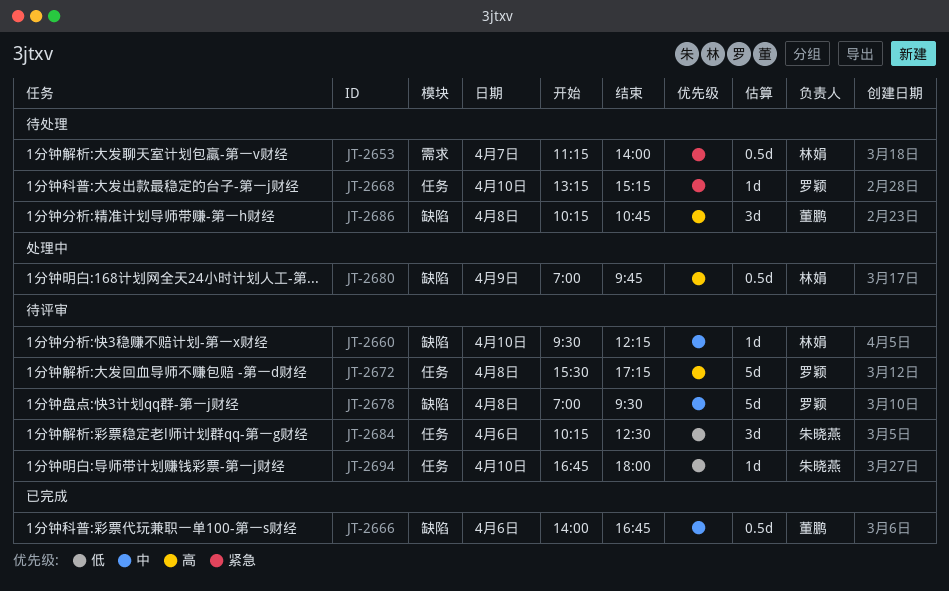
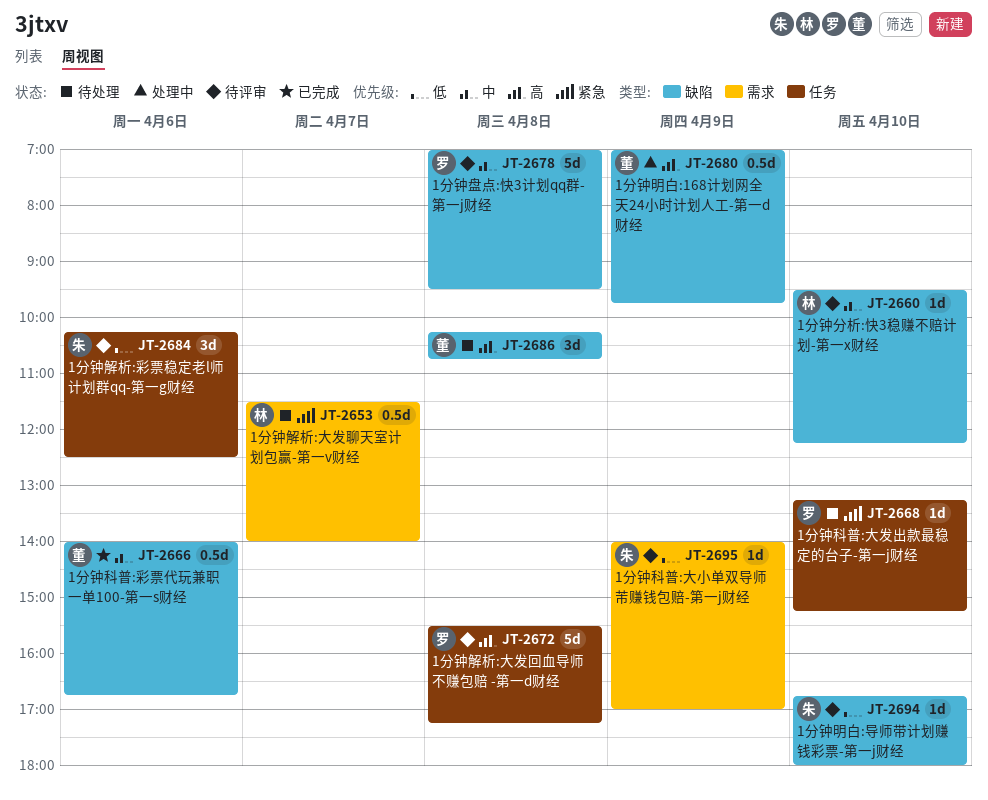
JT-2653, begins: 11:15 -> 11:30
JT-2680, owner: 林娟 -> 董鹏
JT-2694, label: 任务 -> 缺陷
JT-2695: none -> present

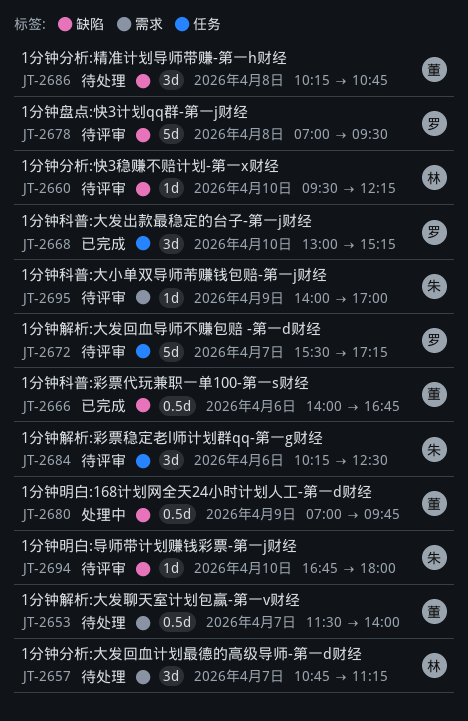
JT-2653, owner: 林 -> 董
JT-2657: none -> present
JT-2668, status: 待处理 -> 已完成
JT-2668, estimate: 1d -> 3d
JT-2668, begins: 13:15 -> 13:00
JT-2672, day: Apr 8 -> Apr 7

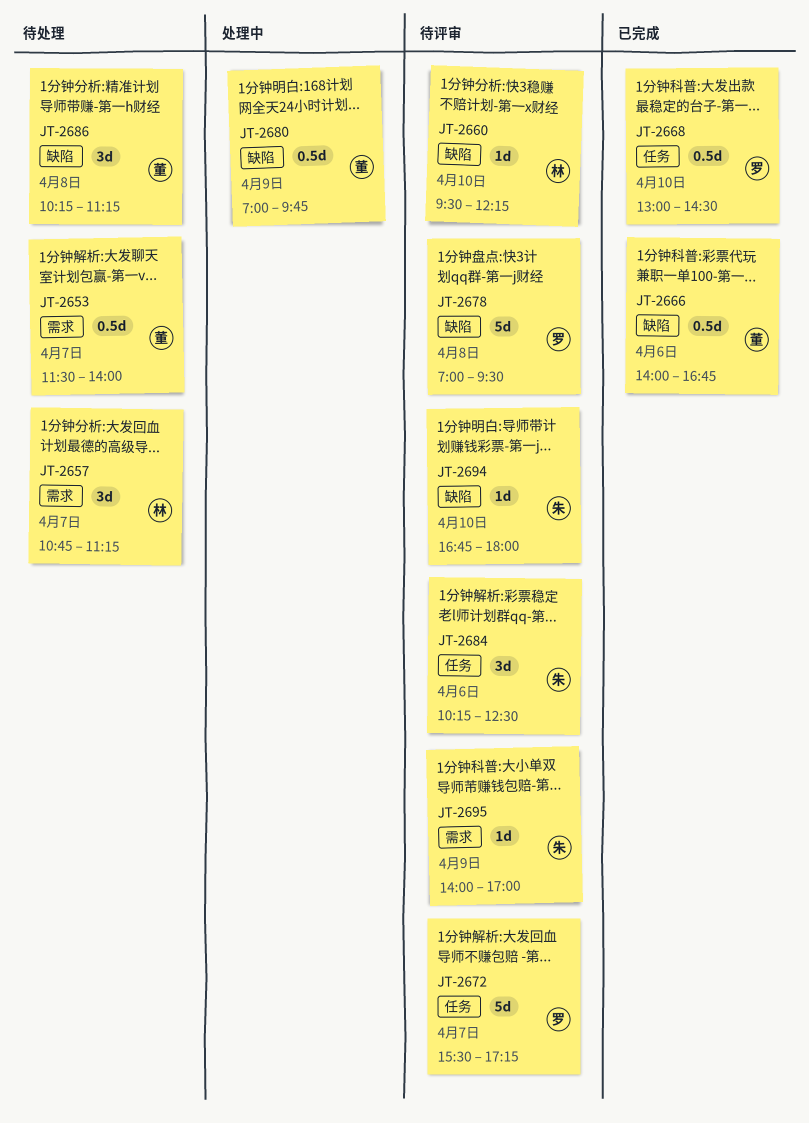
JT-2668, estimate: 3d -> 0.5d
JT-2668, ends: 15:15 -> 14:30
JT-2686, ends: 10:45 -> 11:15

